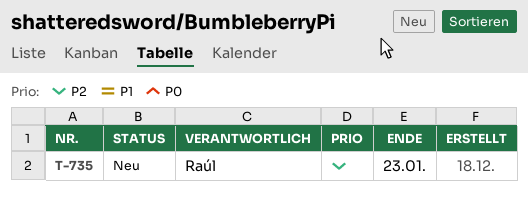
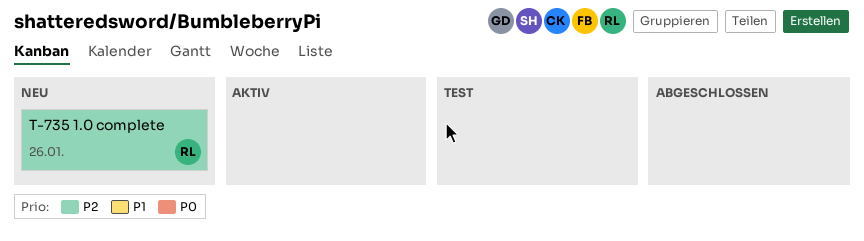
T-735, due: Jan 23 -> Jan 26

